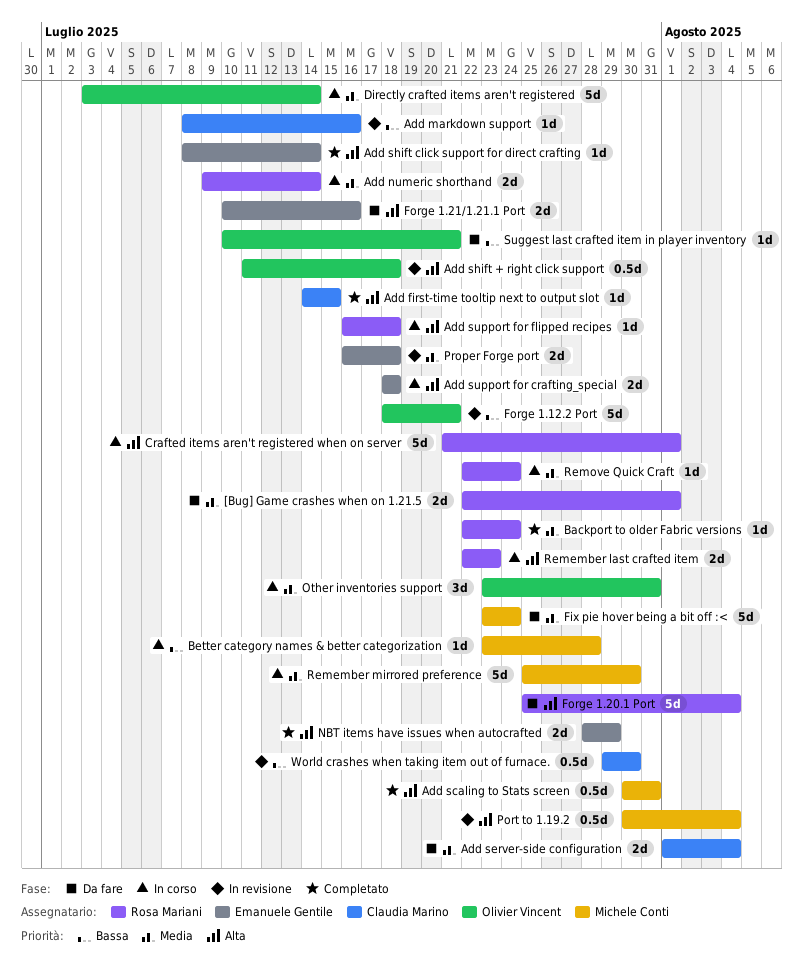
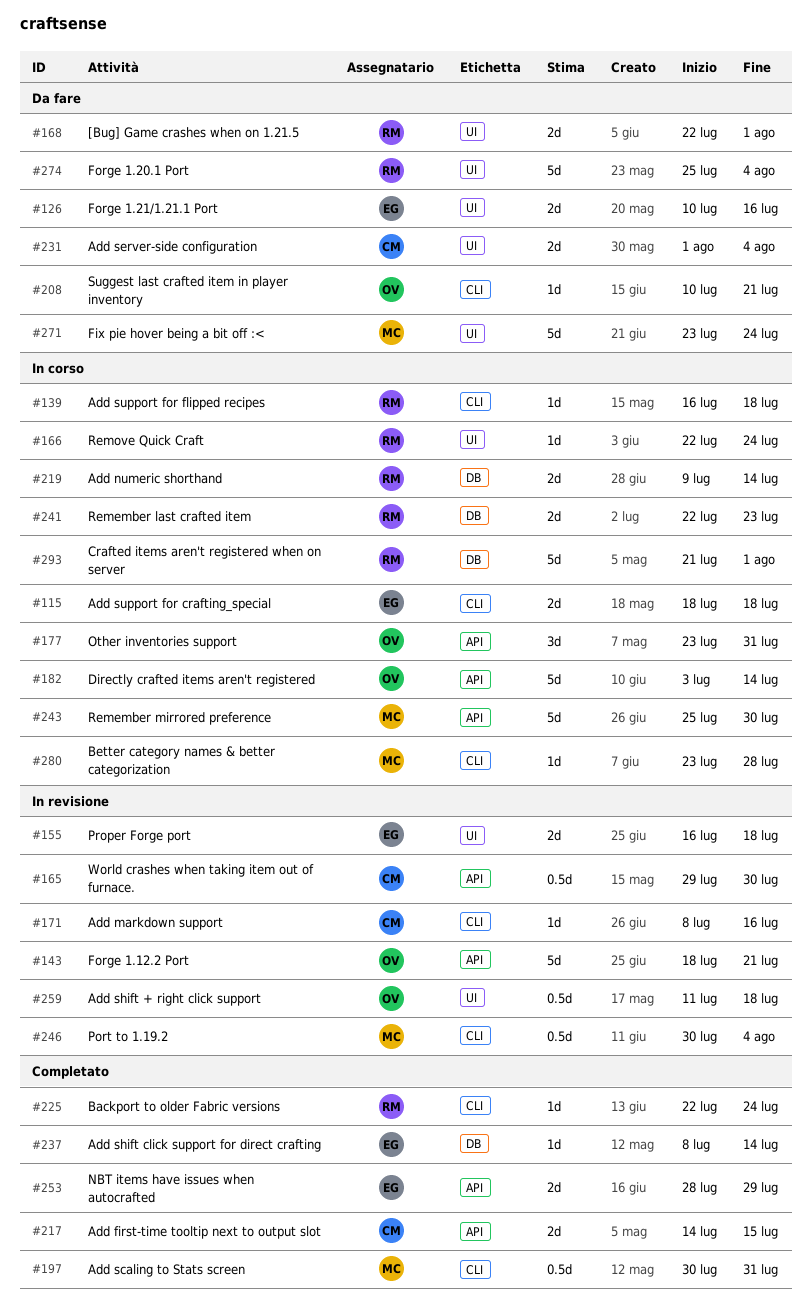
Add first-time tooltip next to output slot, estimate: 1d -> 2d

